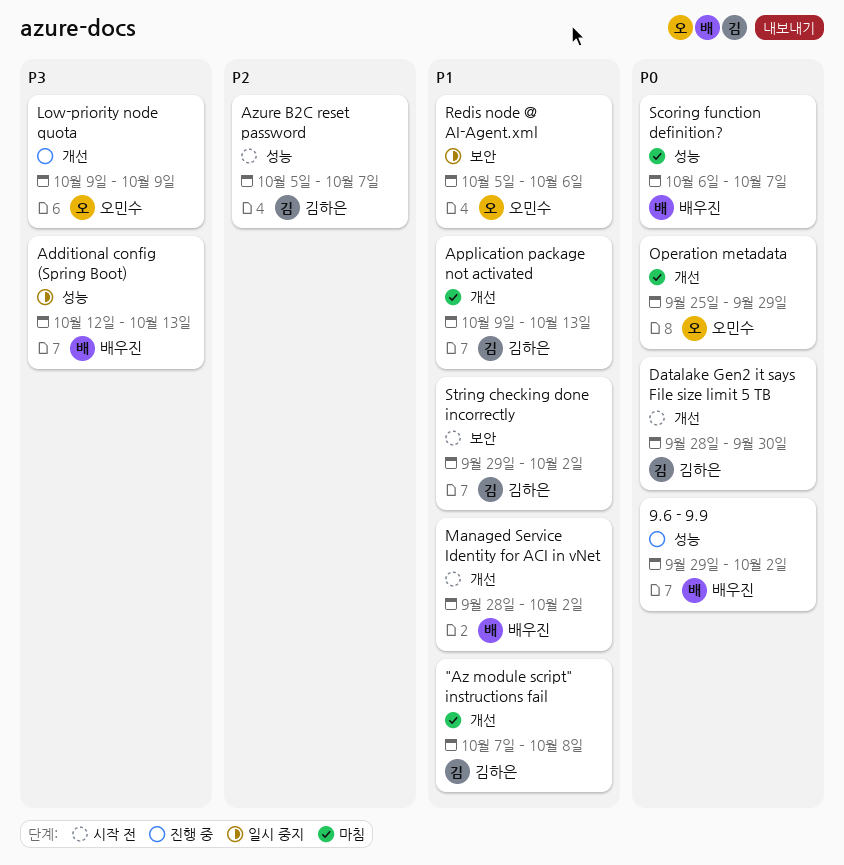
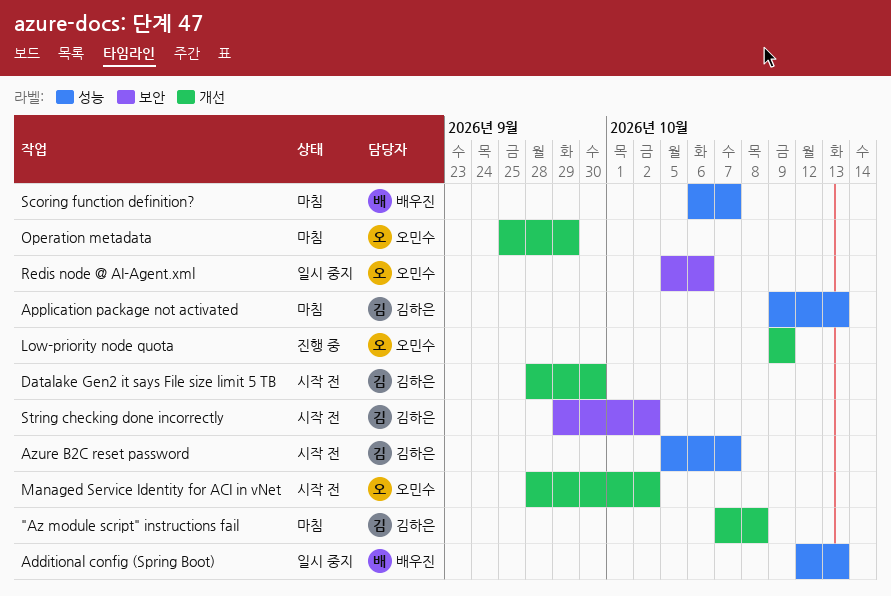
9.6 - 9.9: present -> none
Application package not activated, label: 개선 -> 성능
Managed Service Identity for ACI in vNet, owner: 배우진 -> 오민수

